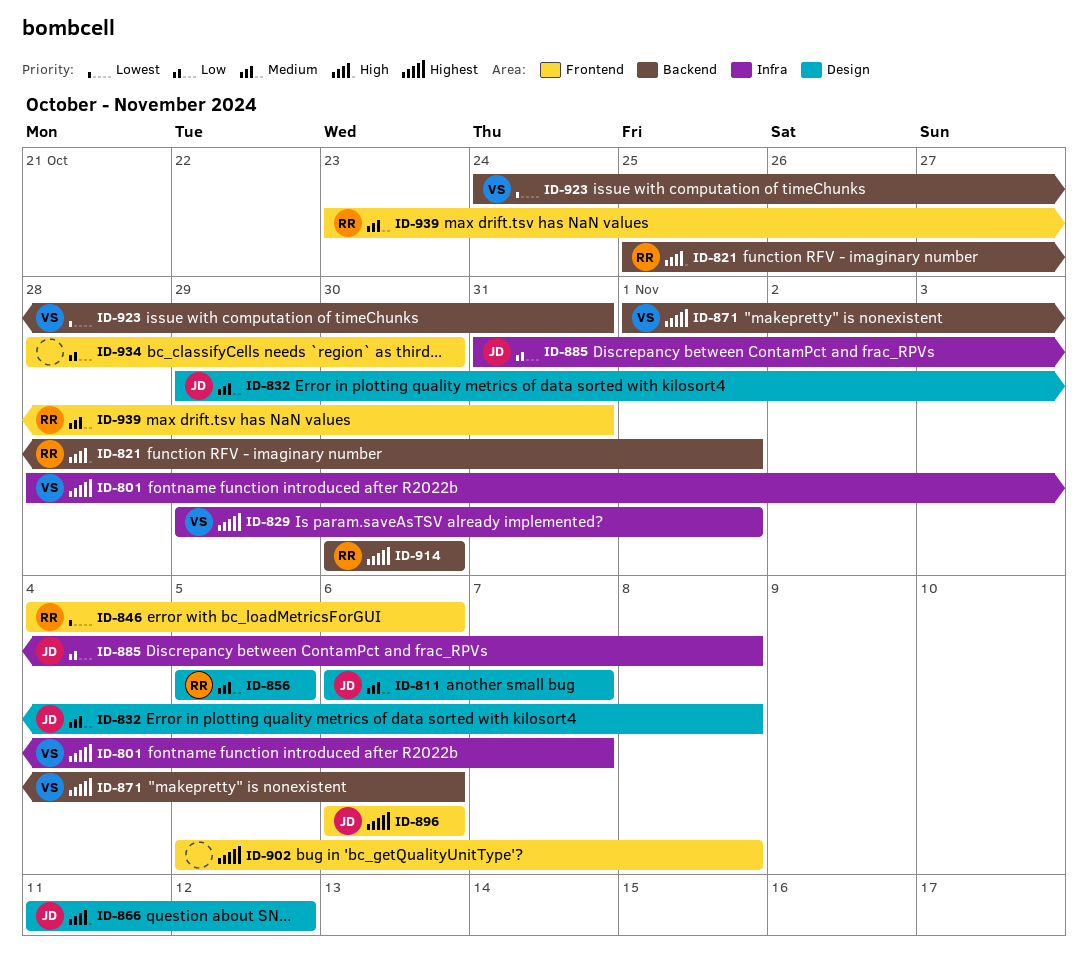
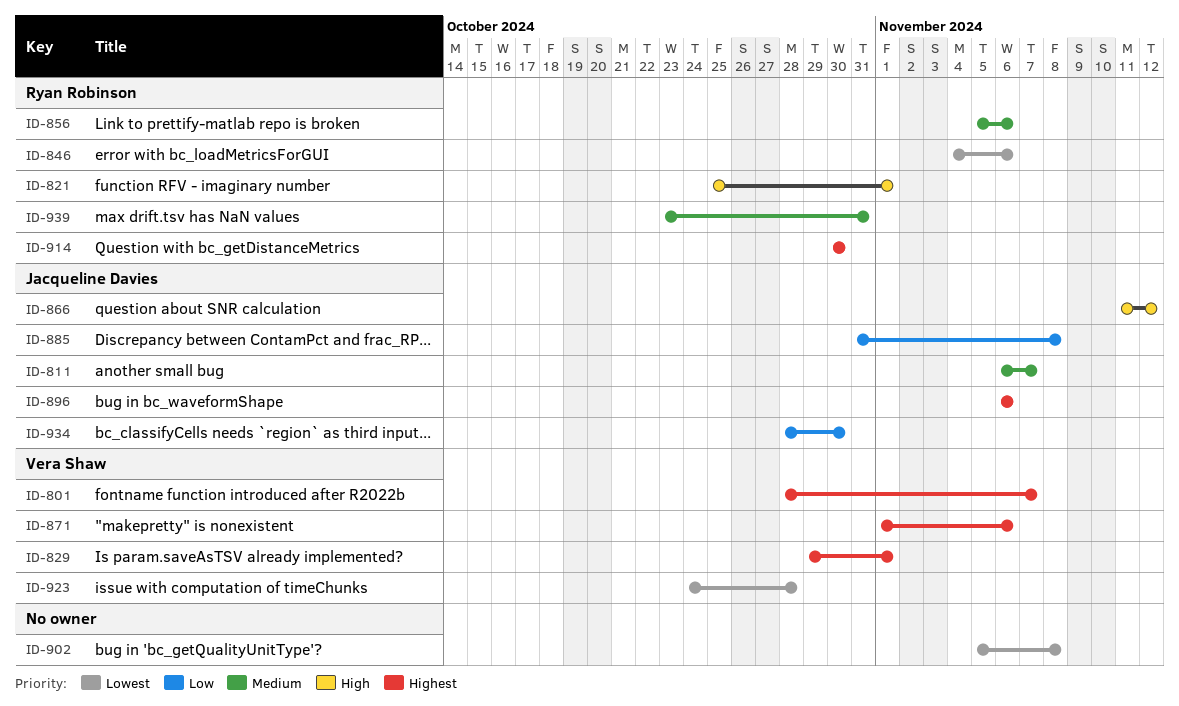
ID-832: present -> none
ID-856, due: Nov 5 -> Nov 6
ID-902, priority: Highest -> Lowest
ID-923, due: Oct 31 -> Oct 28
ID-934, owner: none -> Jacqueline Davies

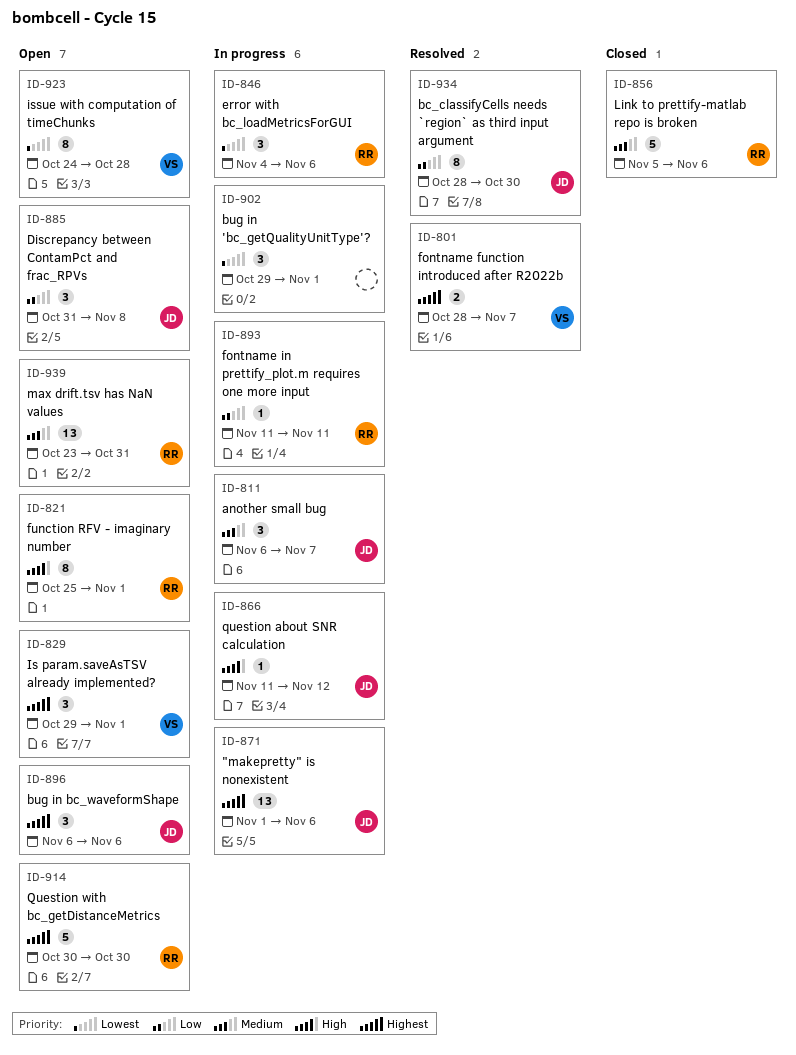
ID-871, owner: Vera Shaw -> Jacqueline Davies
ID-893: none -> present
ID-902, start: Nov 5 -> Oct 29
ID-902, due: Nov 8 -> Nov 1

